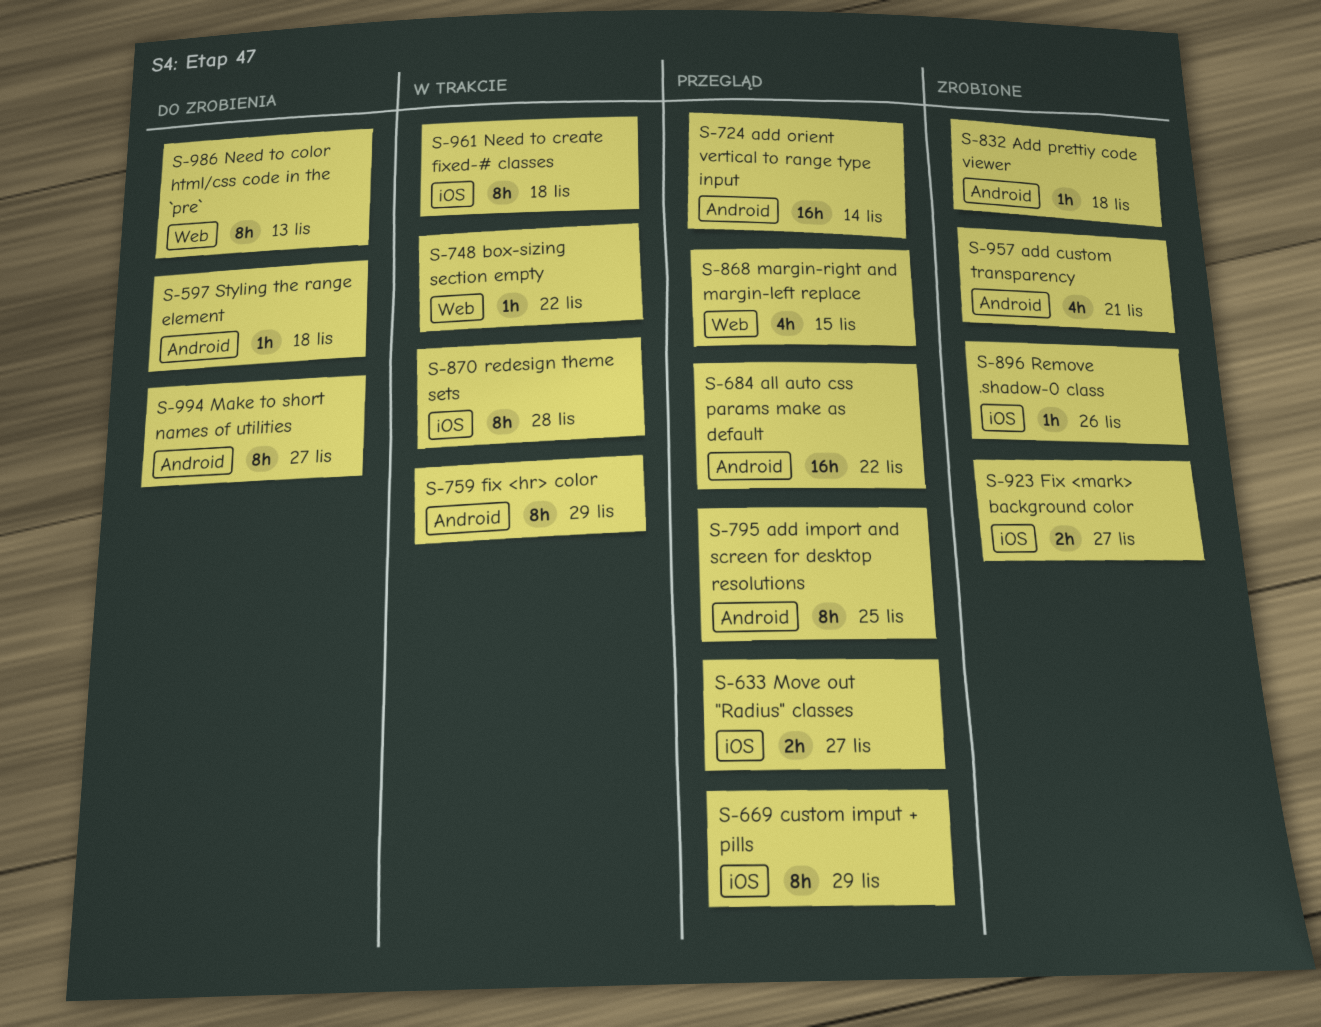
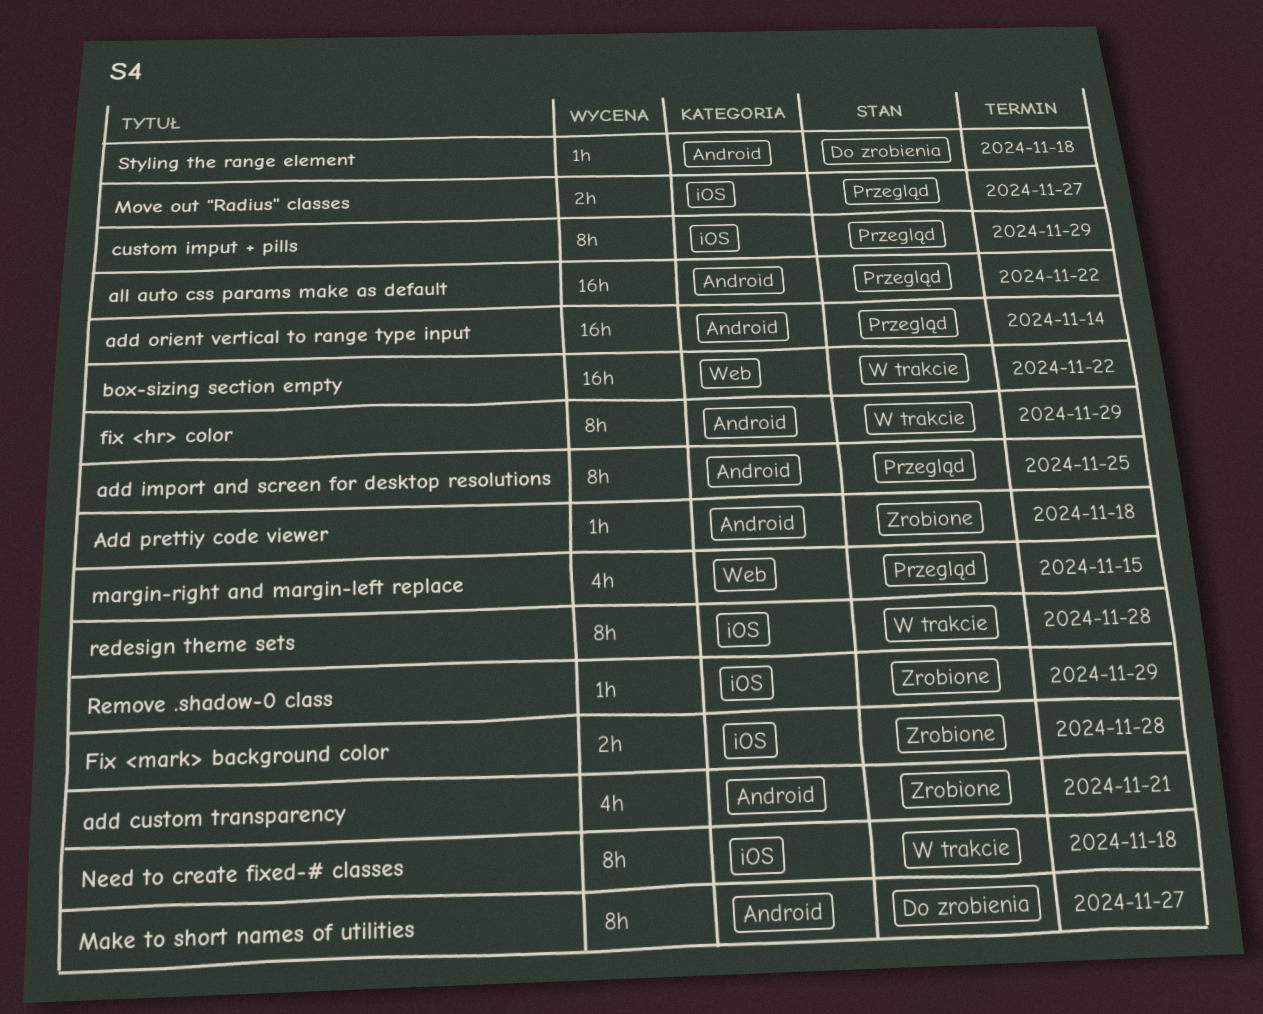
box-sizing section empty, estimate: 1h -> 16h
Fix <mark> background color, due: Nov 27 -> Nov 28
Need to color html/css code in the `pre`: present -> none
Remove .shadow-0 class, due: Nov 26 -> Nov 29

